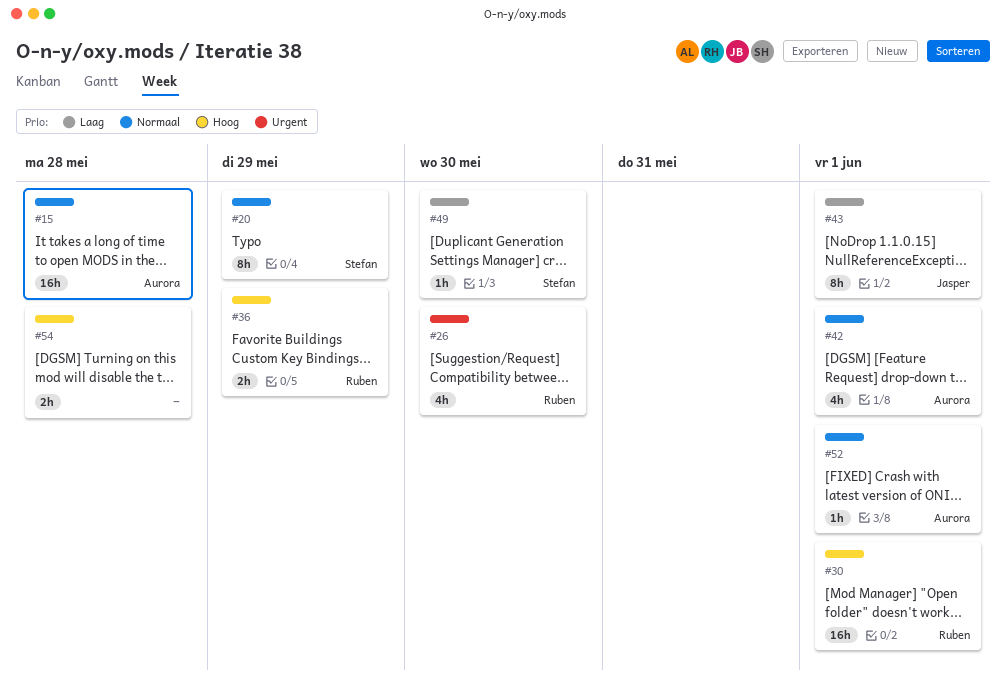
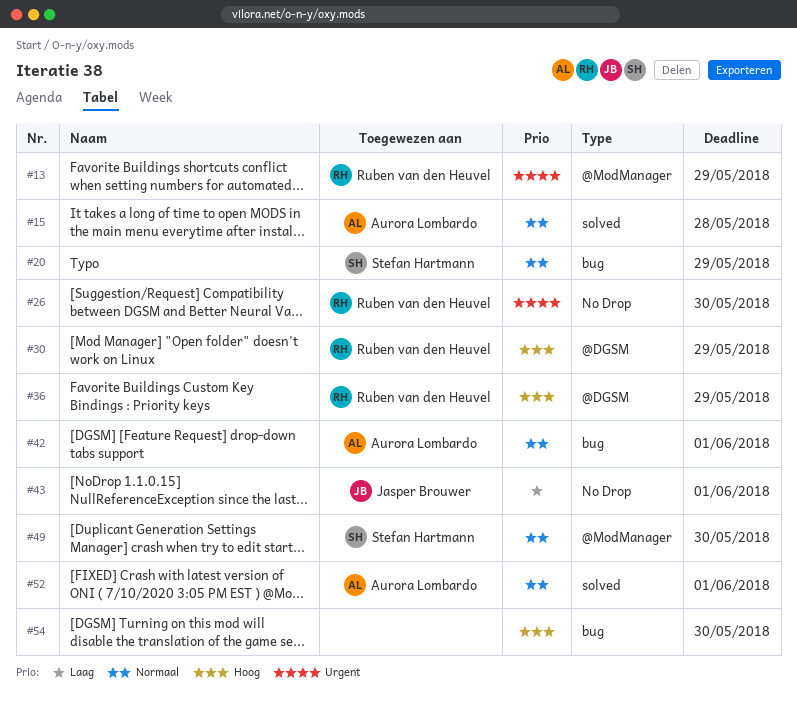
#13: none -> present
#30, due: Jun 1 -> May 29
#49, priority: Laag -> Normaal
#54, due: May 28 -> May 30

